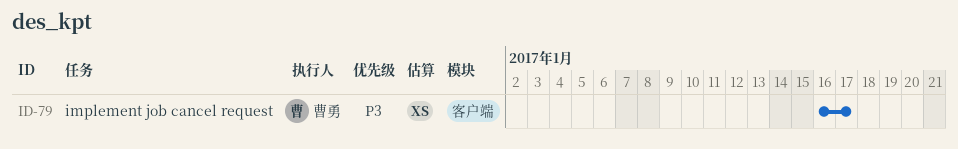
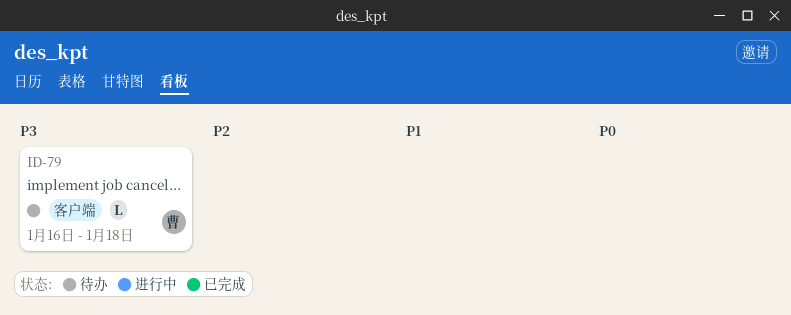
ID-79, estimate: XS -> L
ID-79, due: Jan 17 -> Jan 18

